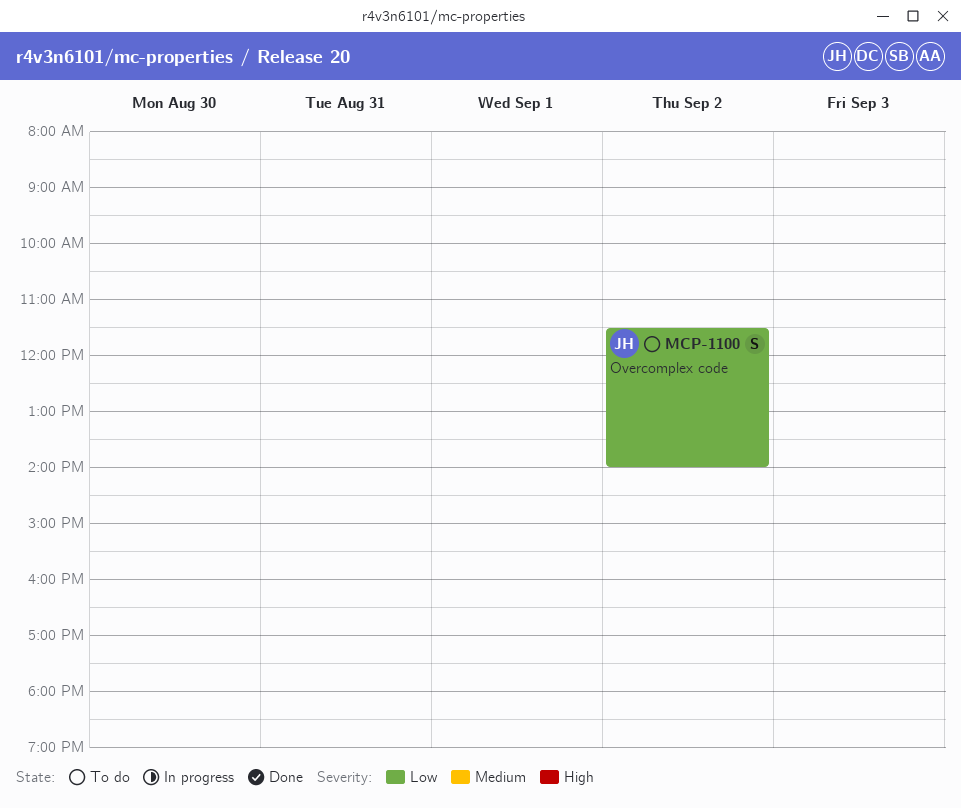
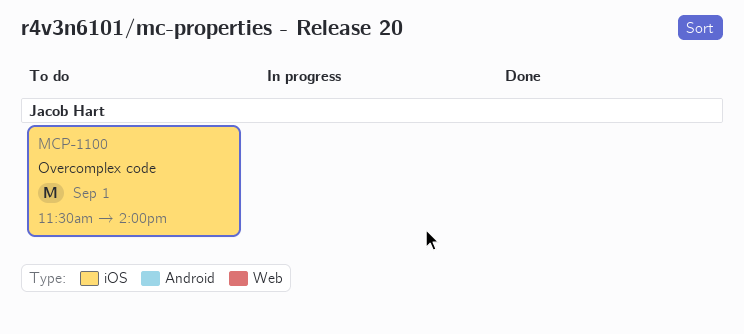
MCP-1100, estimate: S -> M
MCP-1100, day: Sep 2 -> Sep 1

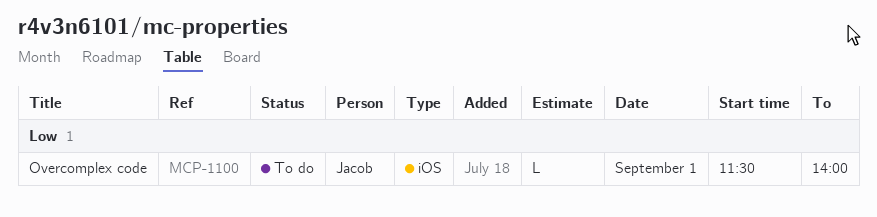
MCP-1100, estimate: M -> L

